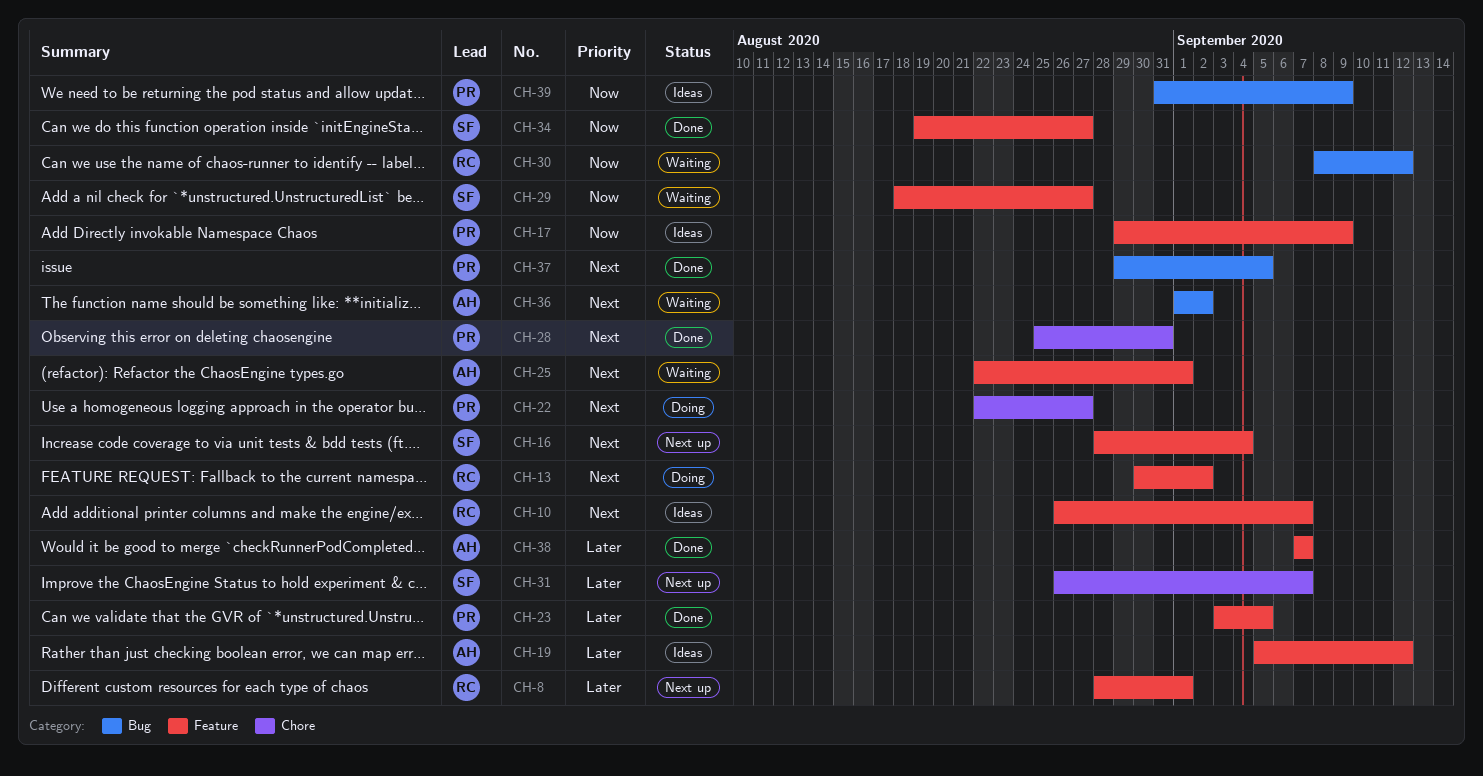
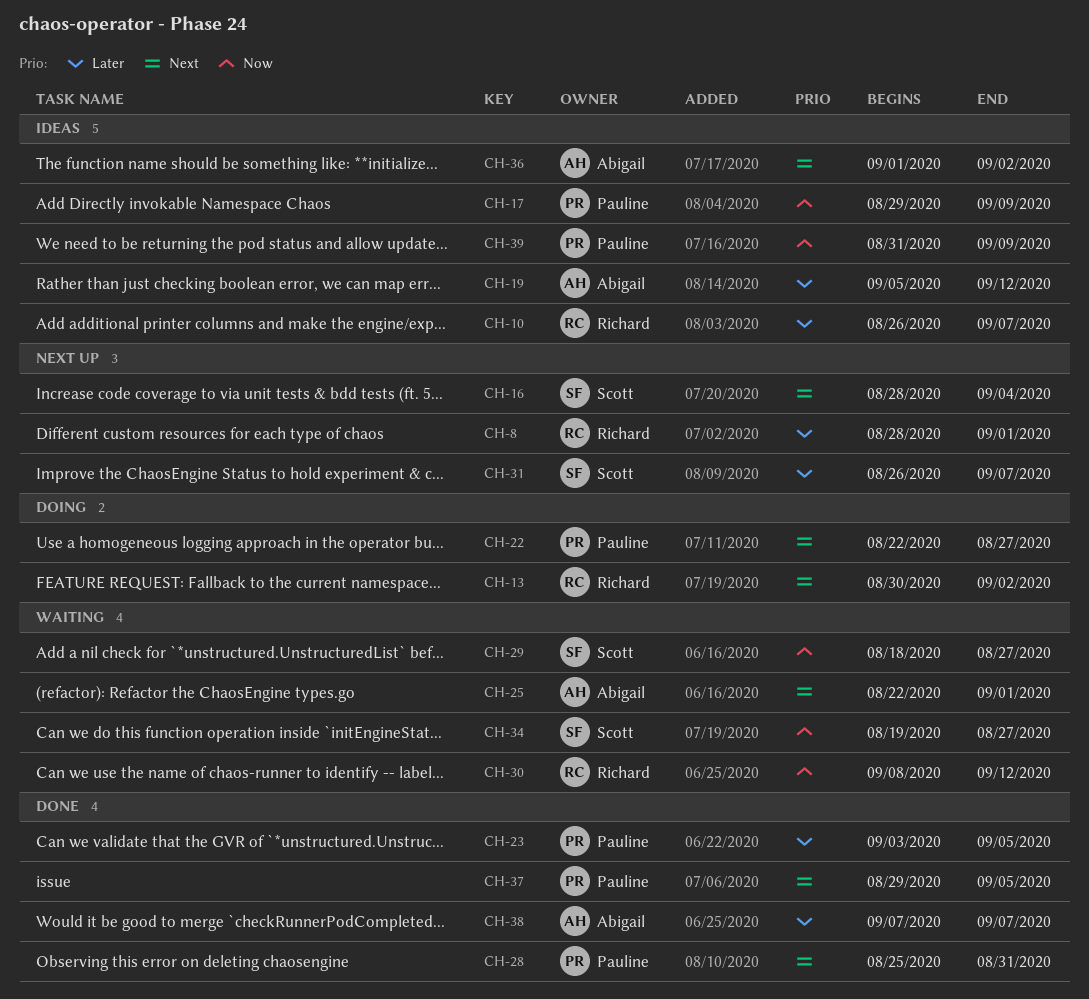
CH-10, priority: Next -> Later
CH-34, status: Done -> Waiting
CH-36, status: Waiting -> Ideas

